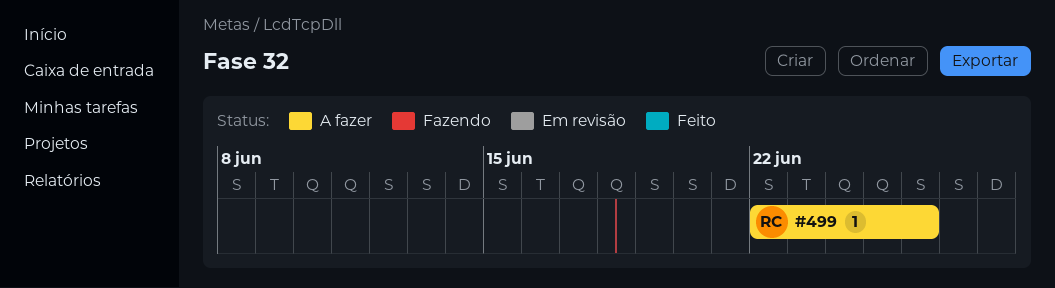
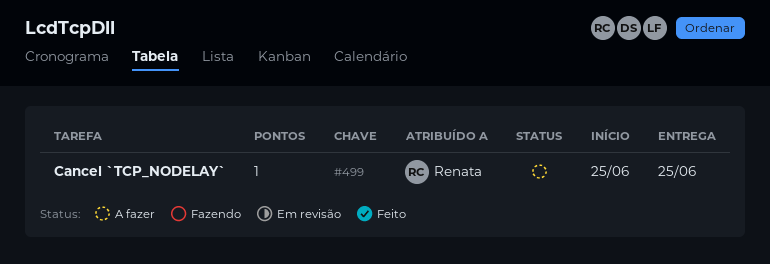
#499, start: Jun 22 -> Jun 25
#499, due: Jun 26 -> Jun 25

